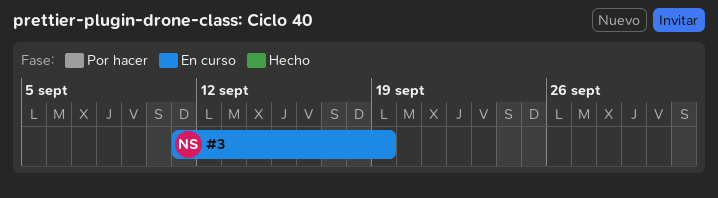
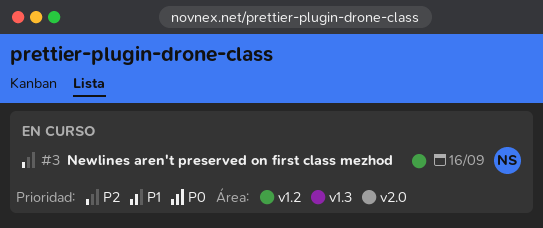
#3, due: Sep 19 -> Sep 16

